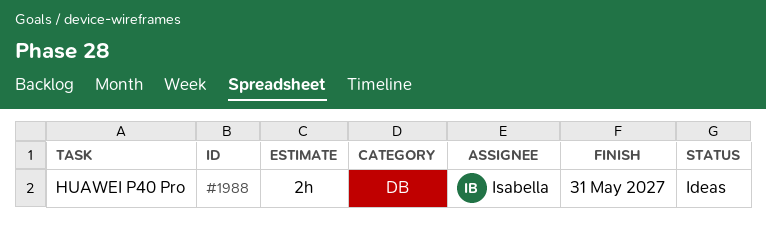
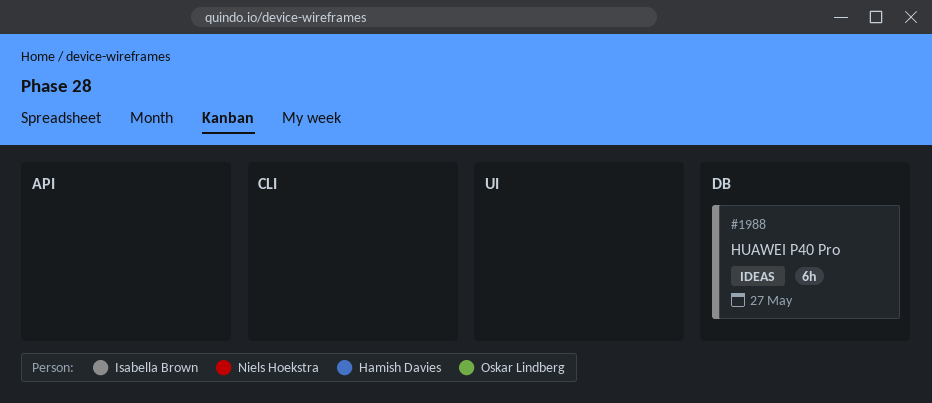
#1988, estimate: 2h -> 6h
#1988, due: May 31 -> May 27

